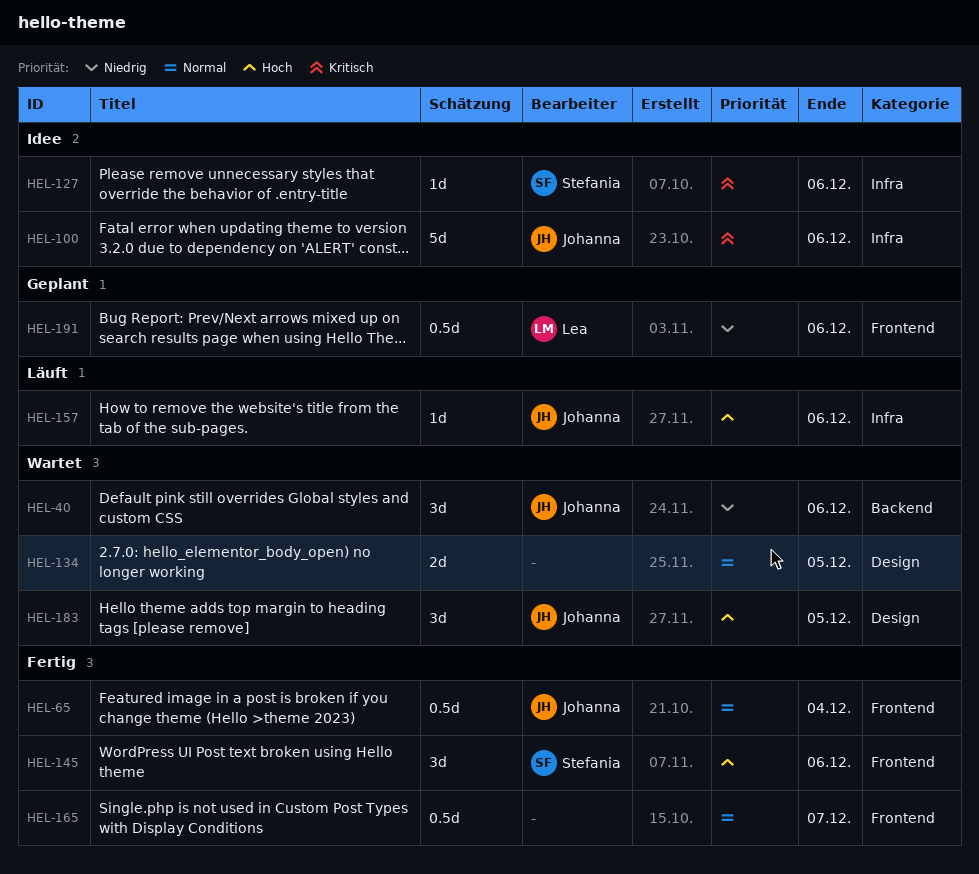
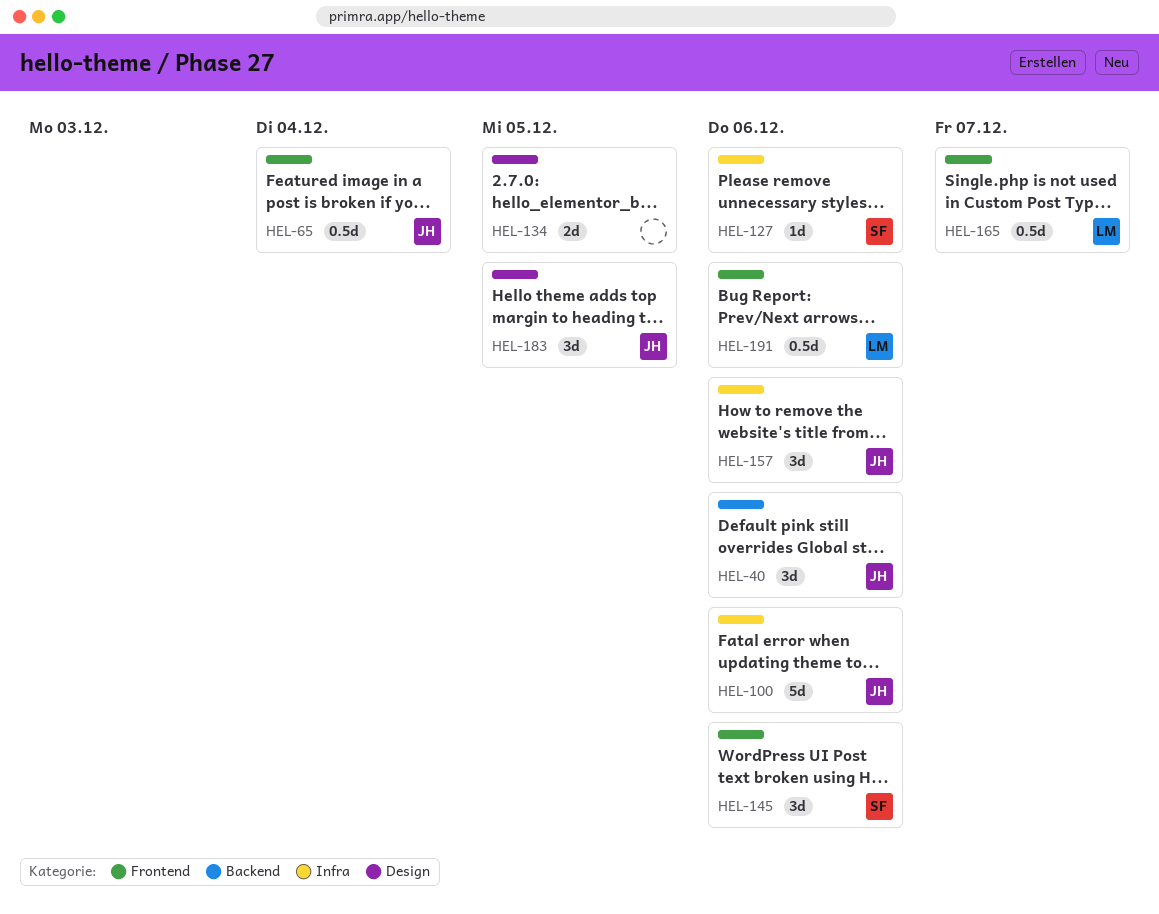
HEL-157, estimate: 1d -> 3d
HEL-165, owner: none -> Lea

